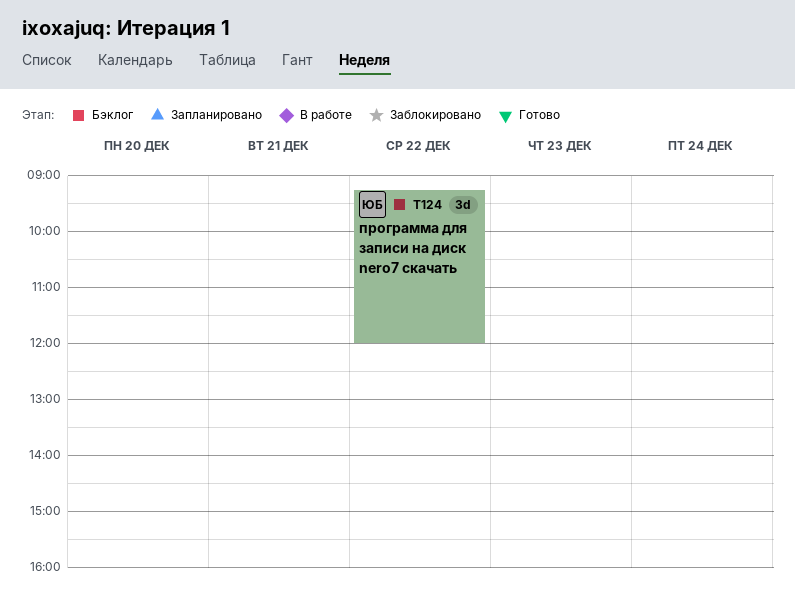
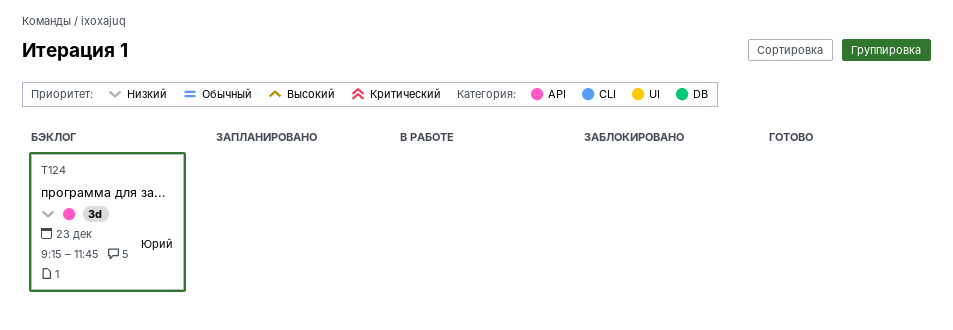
T124, day: Dec 22 -> Dec 23
T124, ends: 12:00 -> 11:45

